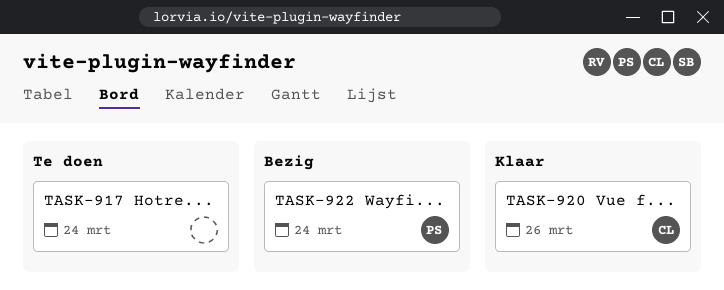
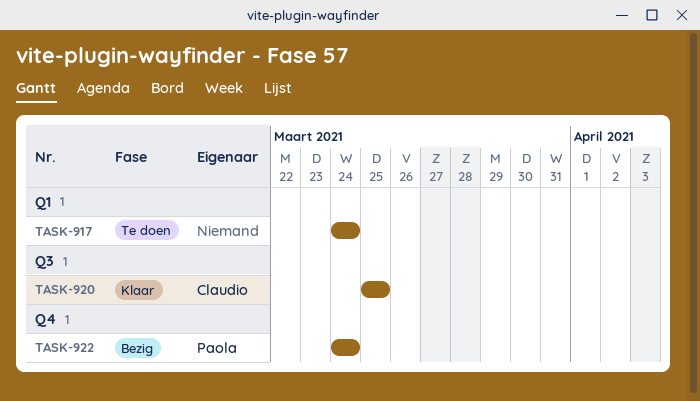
TASK-920, due: Mar 26 -> Mar 25

